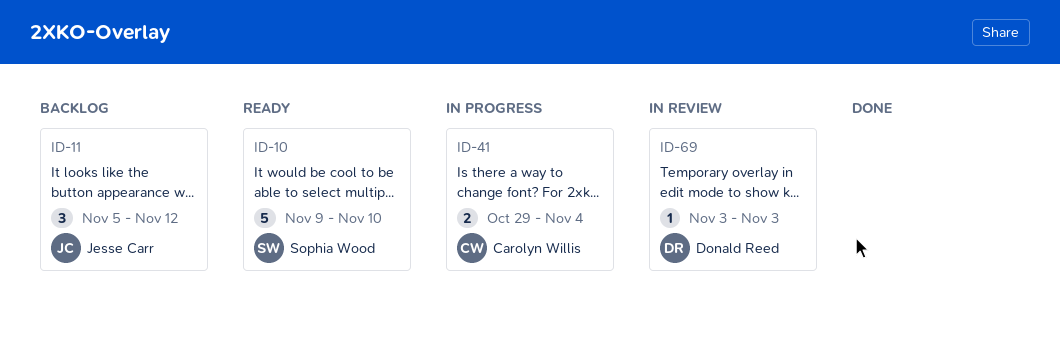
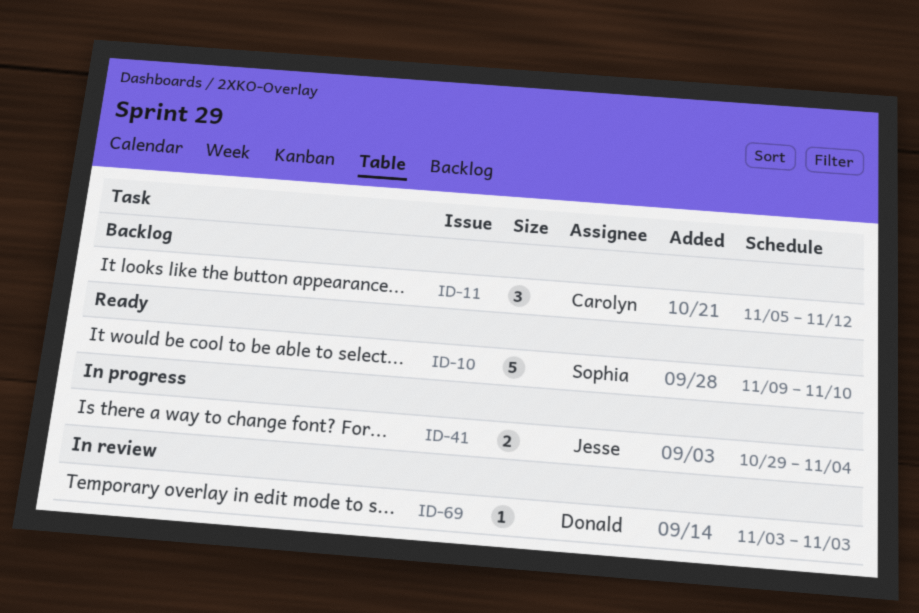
ID-11, owner: Jesse Carr -> Carolyn Willis
ID-41, owner: Carolyn Willis -> Jesse Carr

